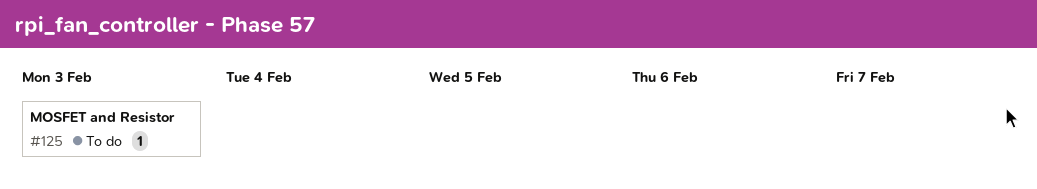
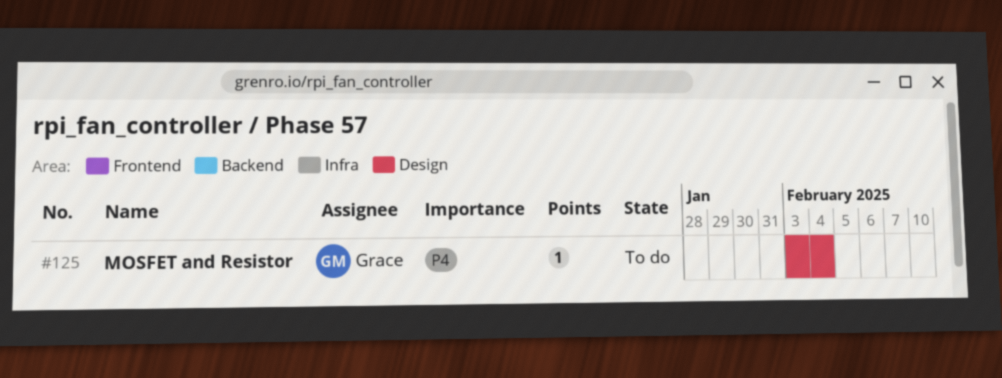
#125, due: Feb 3 -> Feb 4

